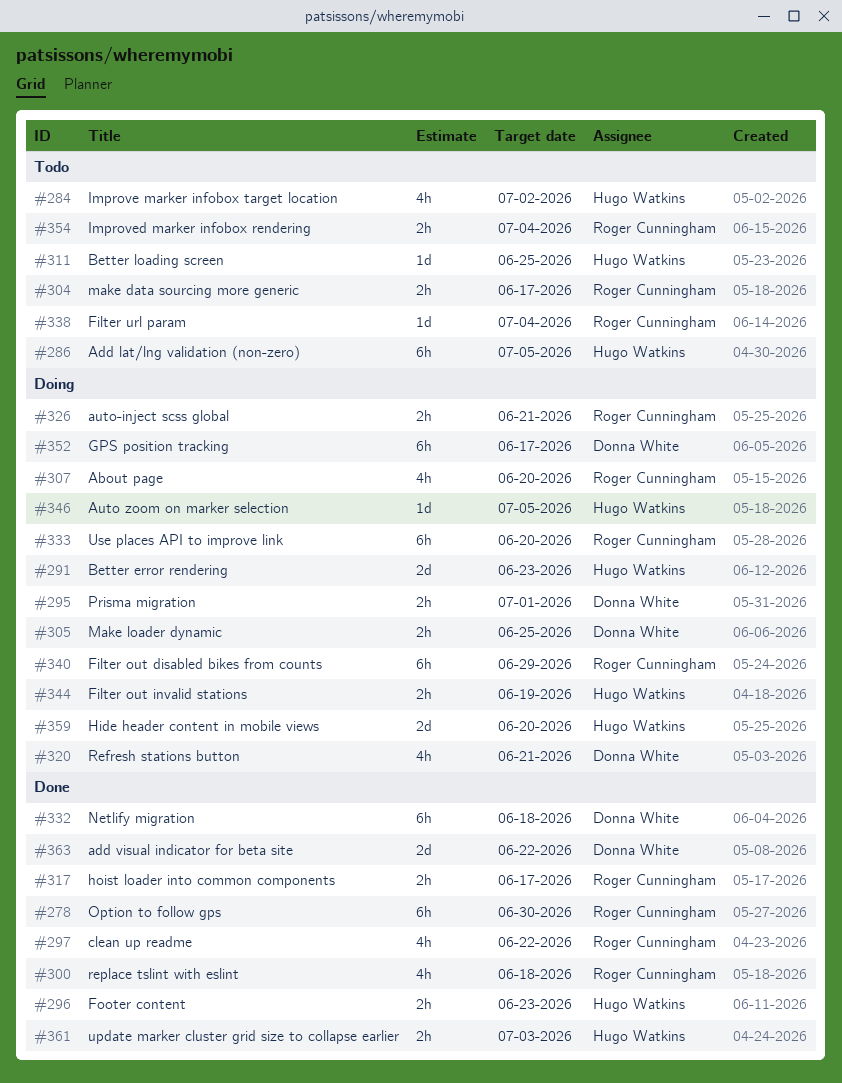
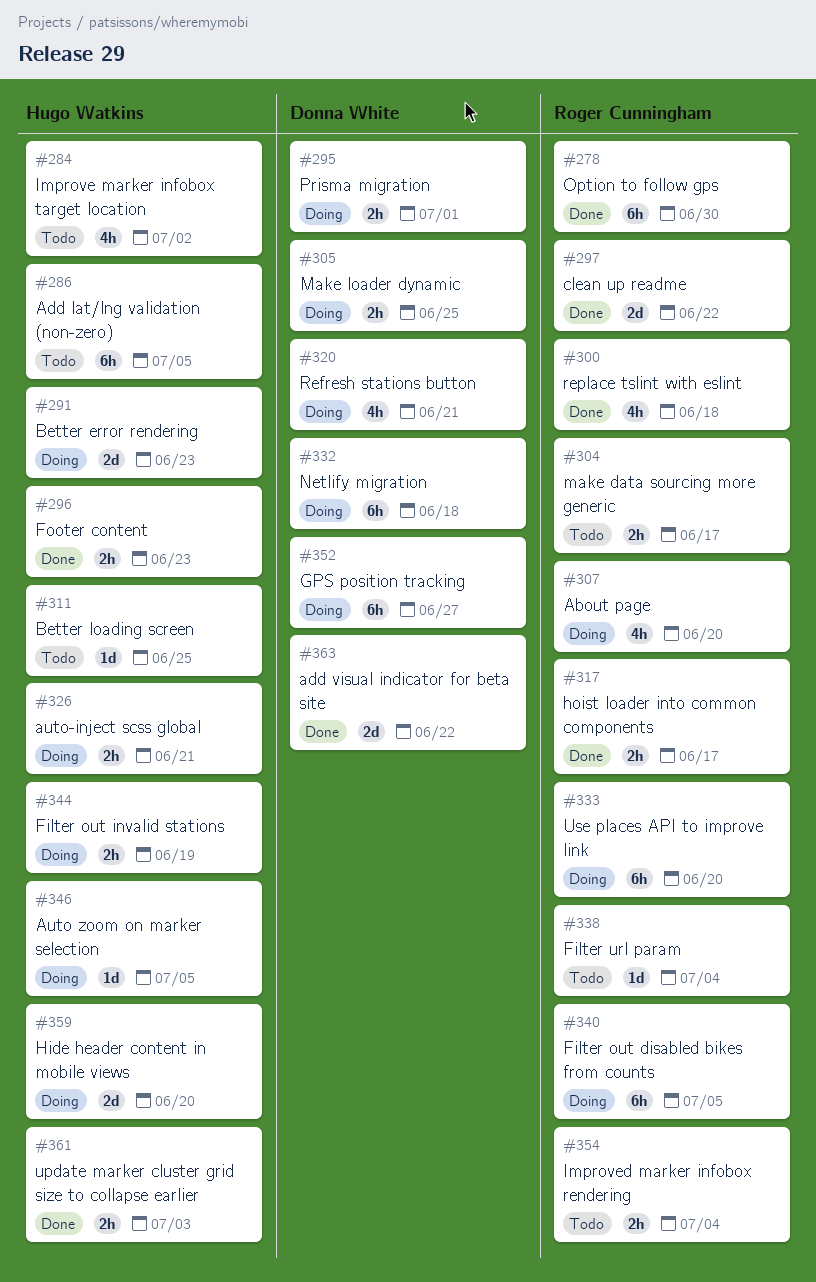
#297, estimate: 4h -> 2d
#326, owner: Roger Cunningham -> Hugo Watkins
#332, status: Done -> Doing
#340, due: Jun 29 -> Jul 5
#352, due: Jun 17 -> Jun 27

